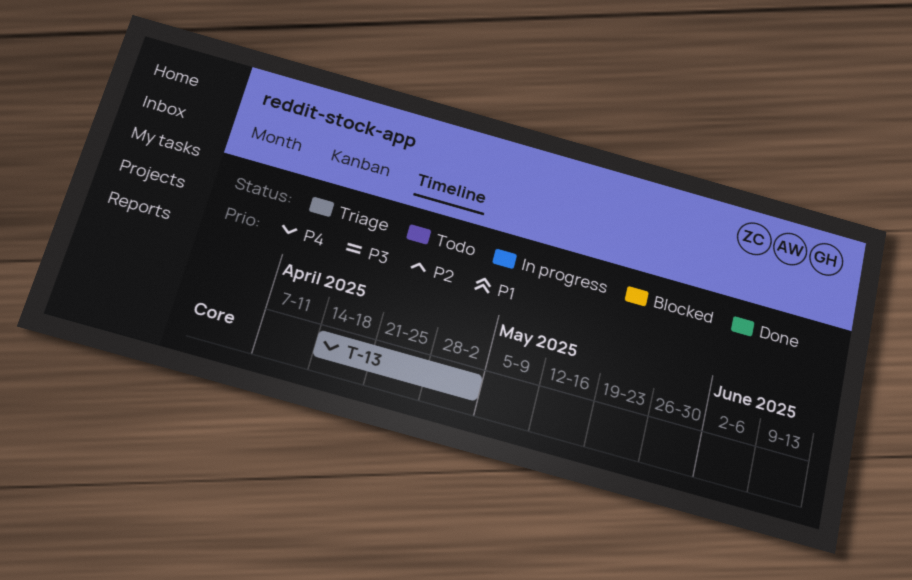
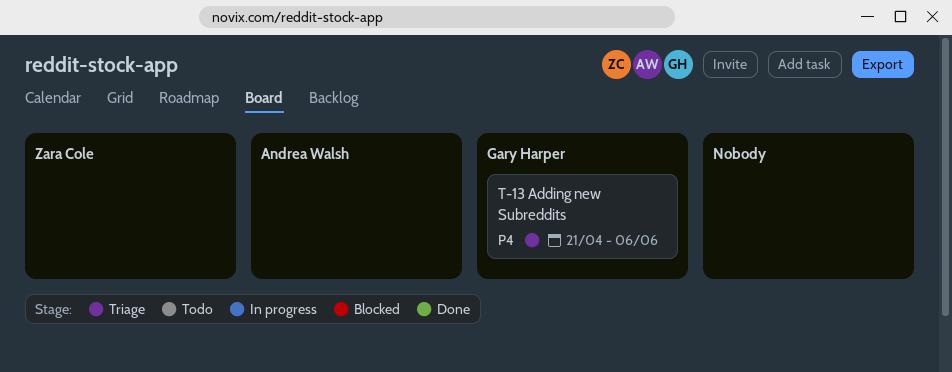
T-13, start: Apr 14 -> Apr 21
T-13, due: May 2 -> Jun 6

